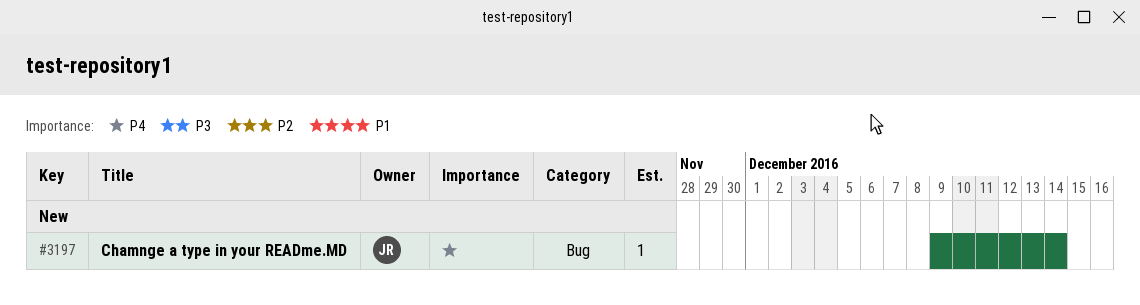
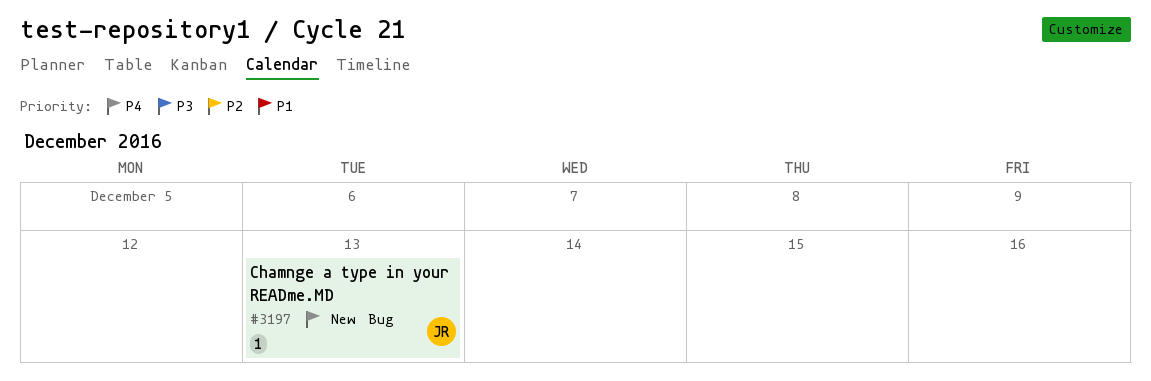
#3197, due: Dec 14 -> Dec 13

